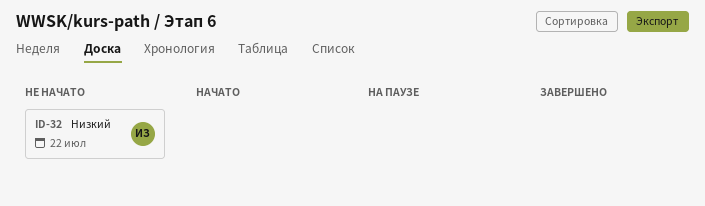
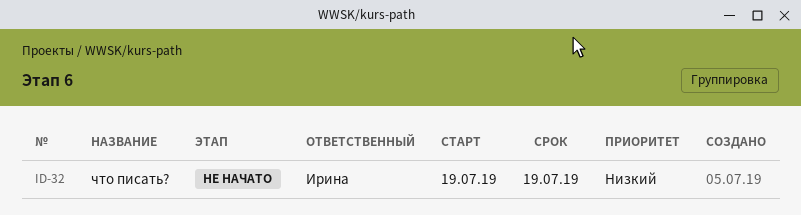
ID-32, due: Jul 22 -> Jul 19

